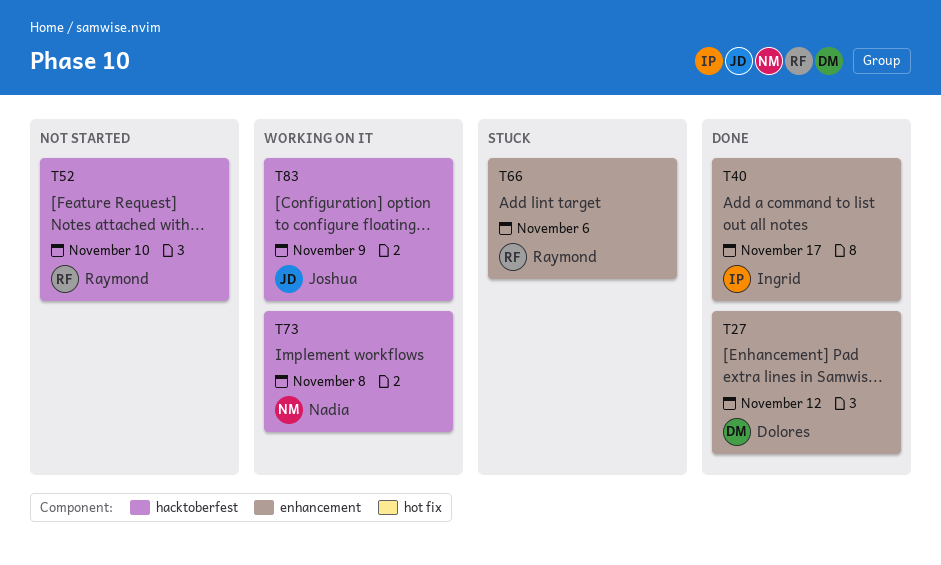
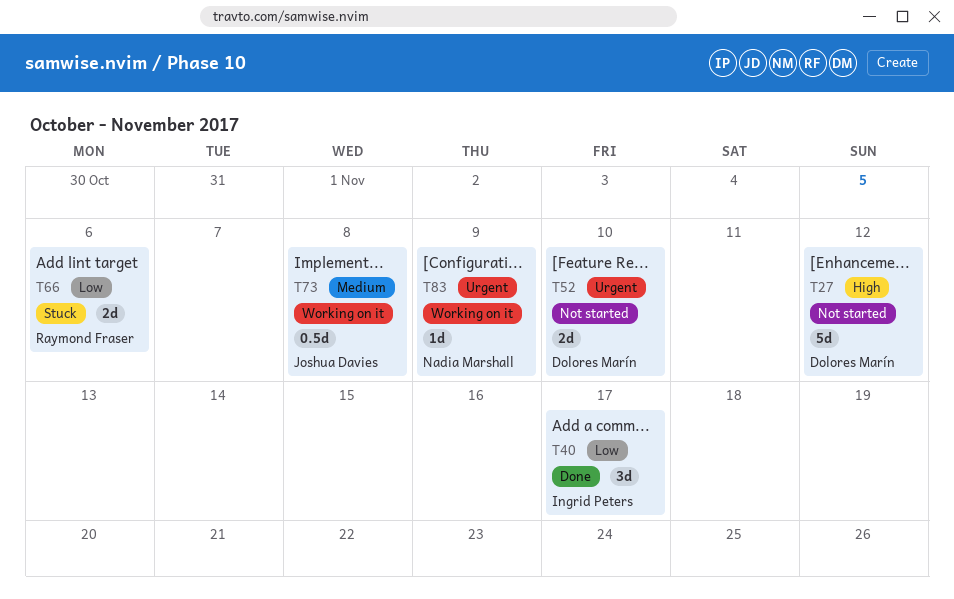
T27, status: Done -> Not started
T52, owner: Raymond Fraser -> Dolores Marín
T73, owner: Nadia Marshall -> Joshua Davies
T83, owner: Joshua Davies -> Nadia Marshall

